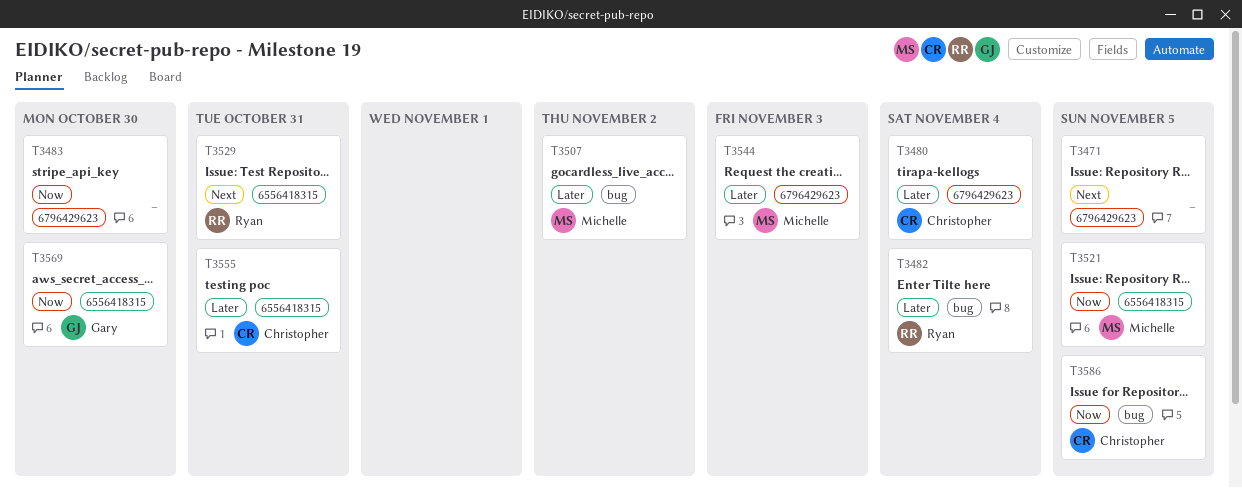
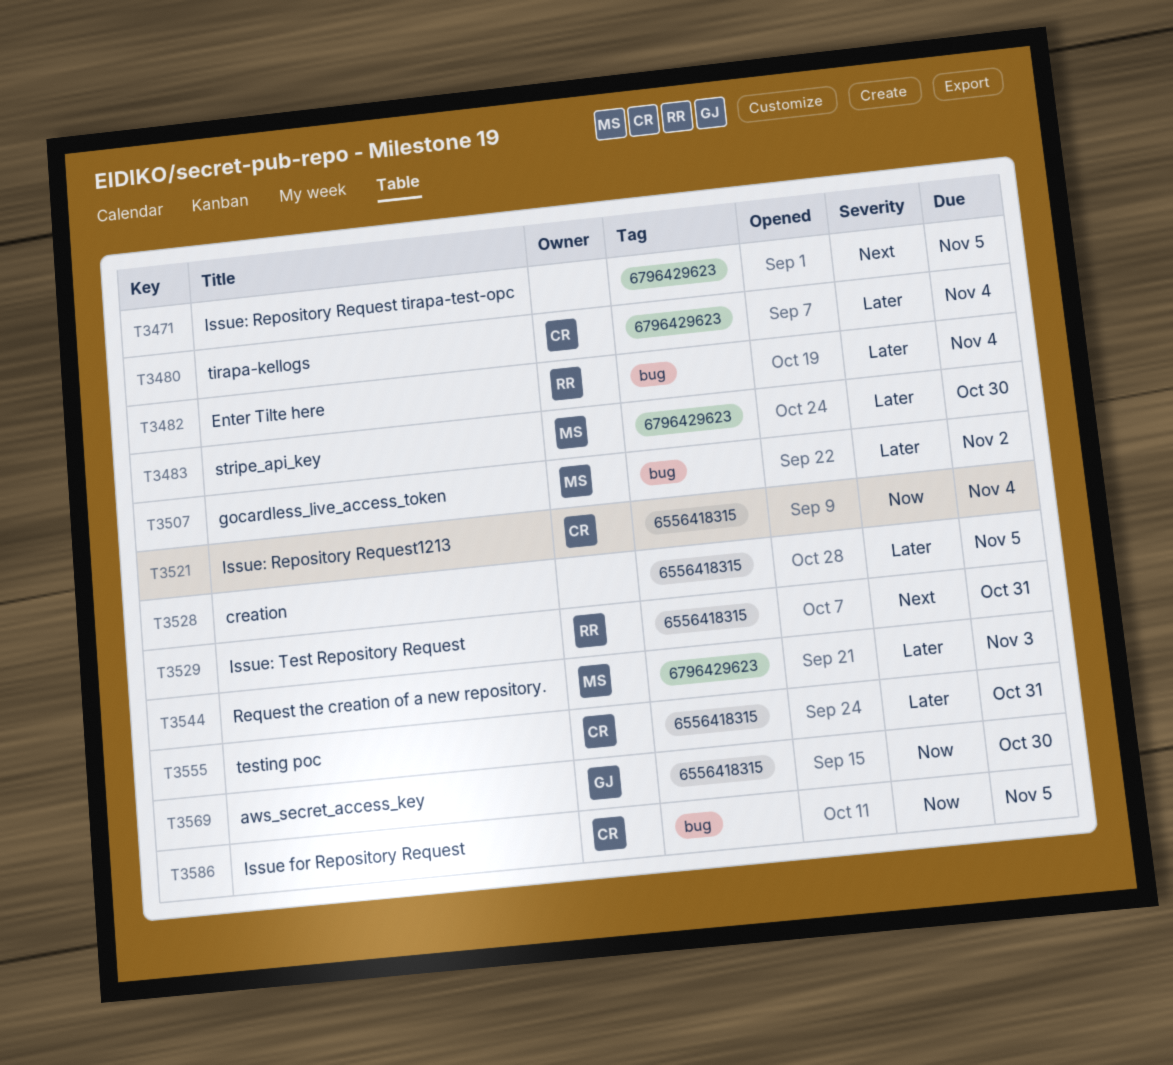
T3483, owner: none -> Michelle
T3483, priority: Now -> Later
T3521, owner: Michelle -> Christopher
T3521, due: Nov 5 -> Nov 4
T3528: none -> present

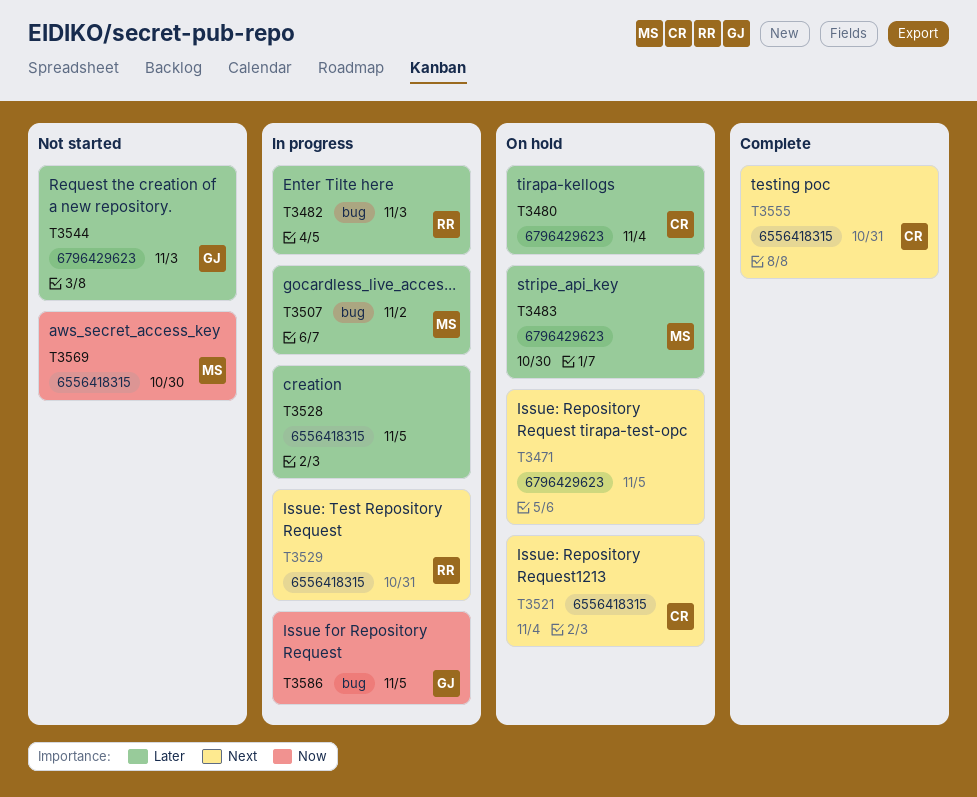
T3482, due: Nov 4 -> Nov 3
T3521, priority: Now -> Next
T3544, owner: MS -> GJ
T3555, priority: Later -> Next
T3569, owner: GJ -> MS
T3586, owner: CR -> GJ

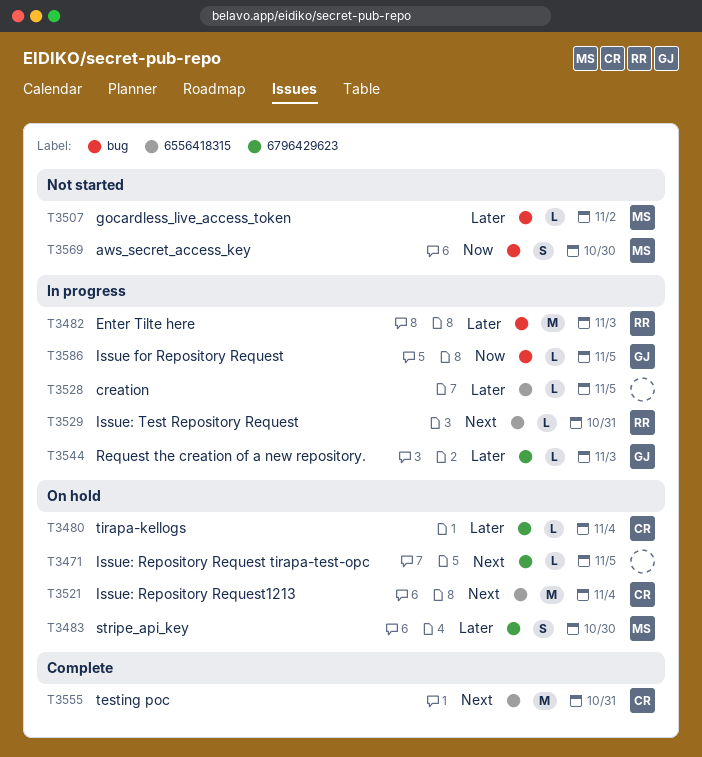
T3507, status: In progress -> Not started
T3544, status: Not started -> In progress
T3569, label: 6556418315 -> bug

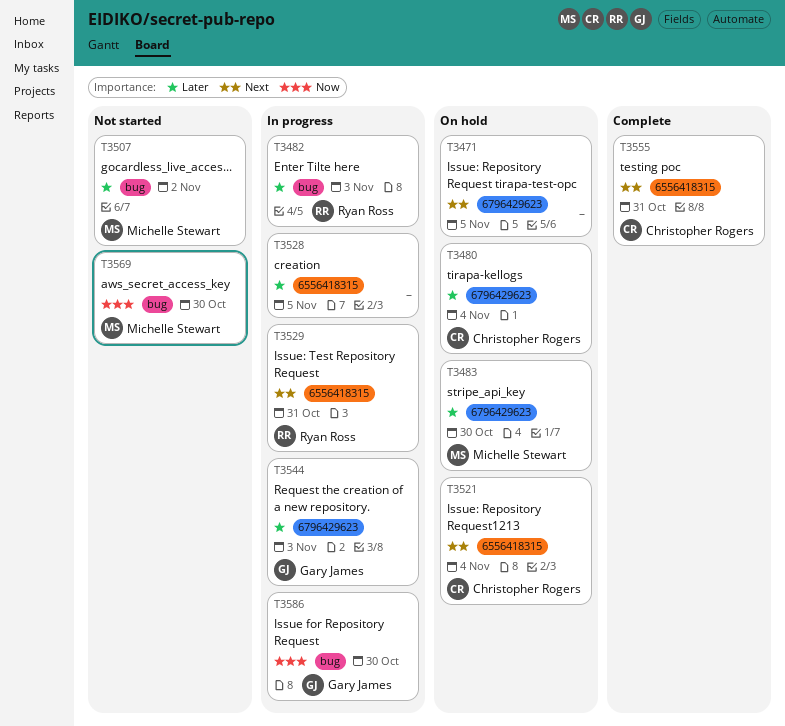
T3586, due: Nov 5 -> Oct 30

